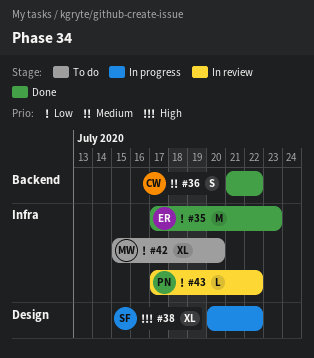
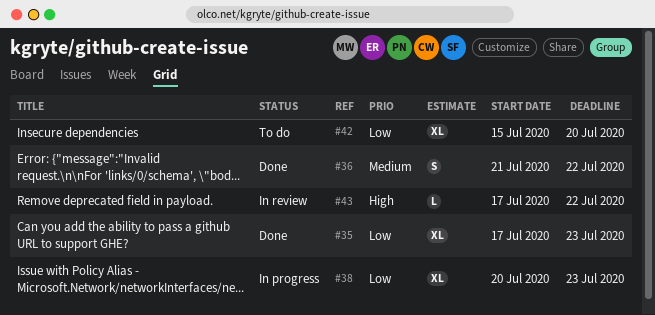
#35, estimate: M -> XL
#38, priority: High -> Low
#38, due: Jul 22 -> Jul 23
#43, priority: Low -> High

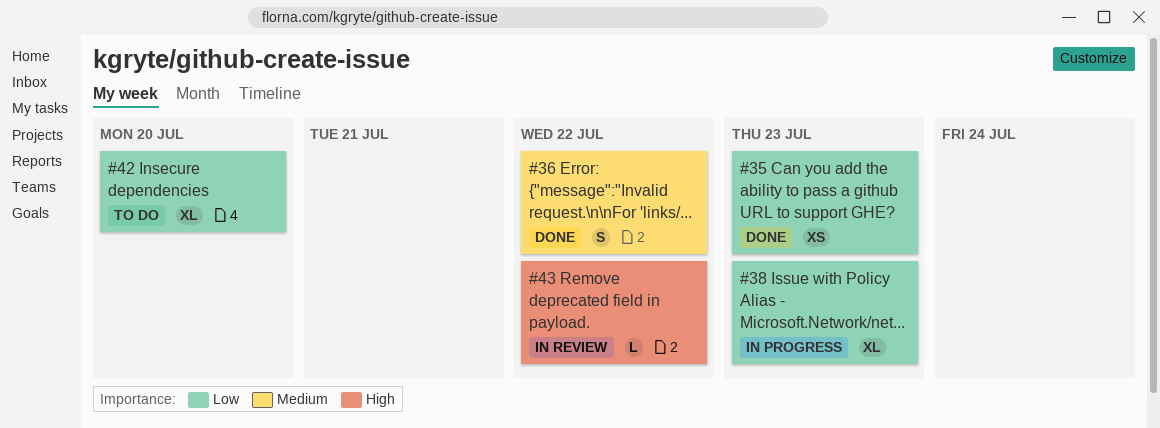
#35, estimate: XL -> XS

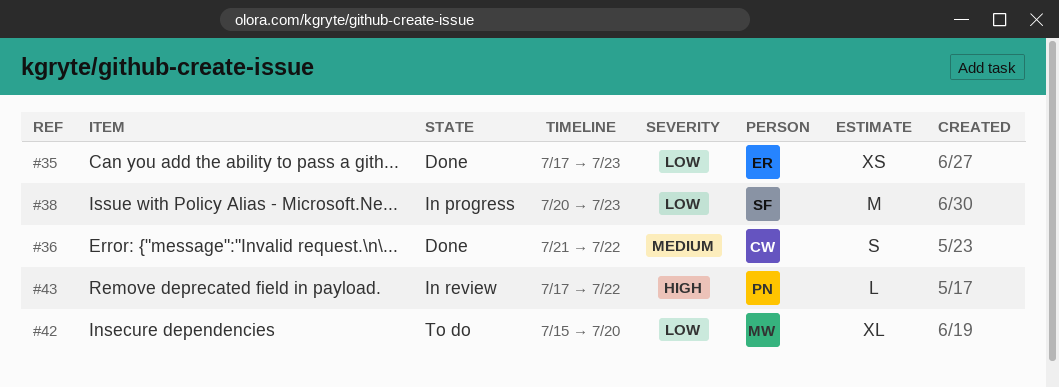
#38, estimate: XL -> M

